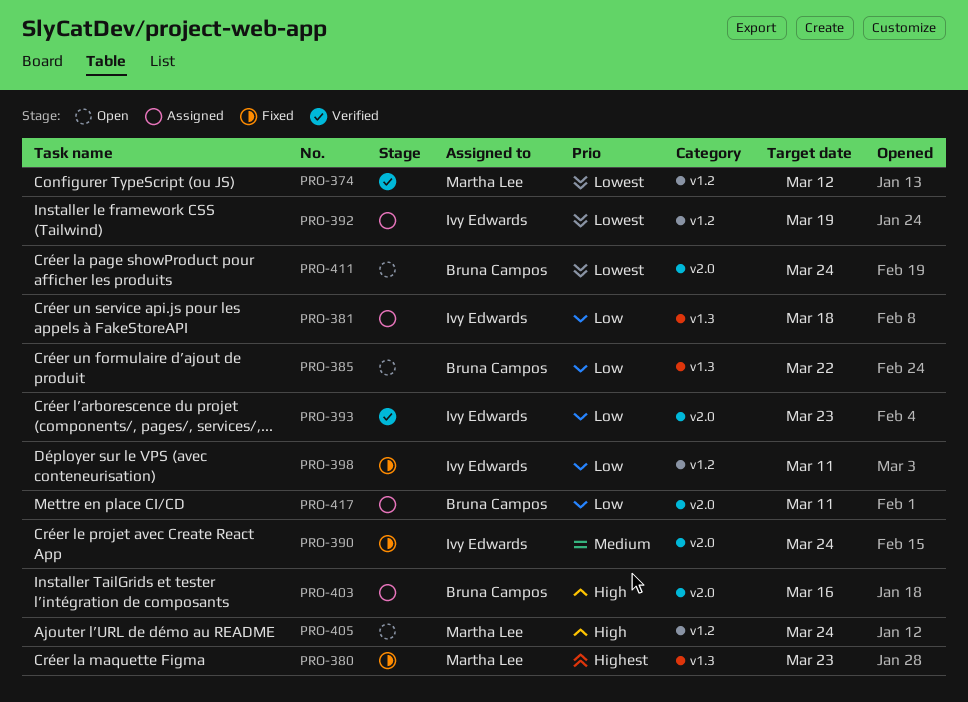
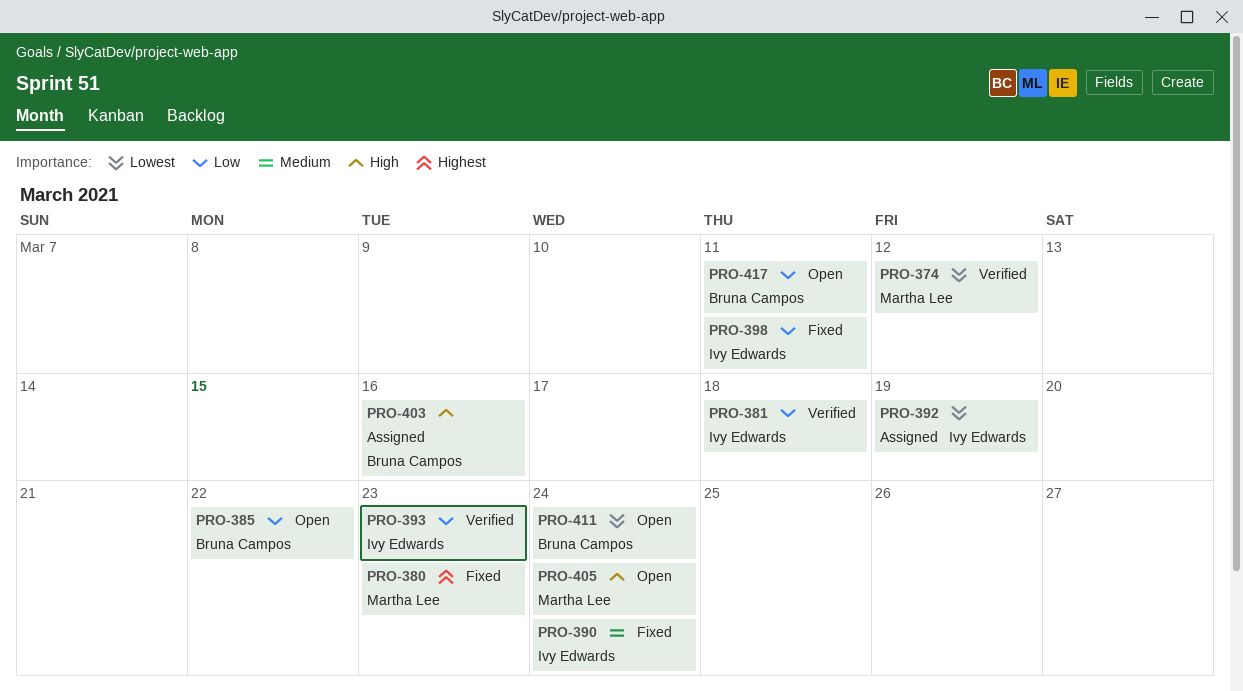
PRO-381, status: Assigned -> Verified
PRO-417, status: Assigned -> Open

